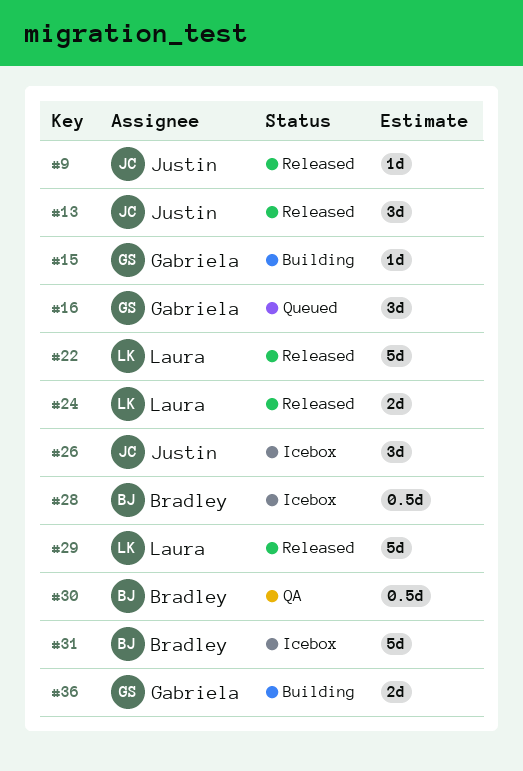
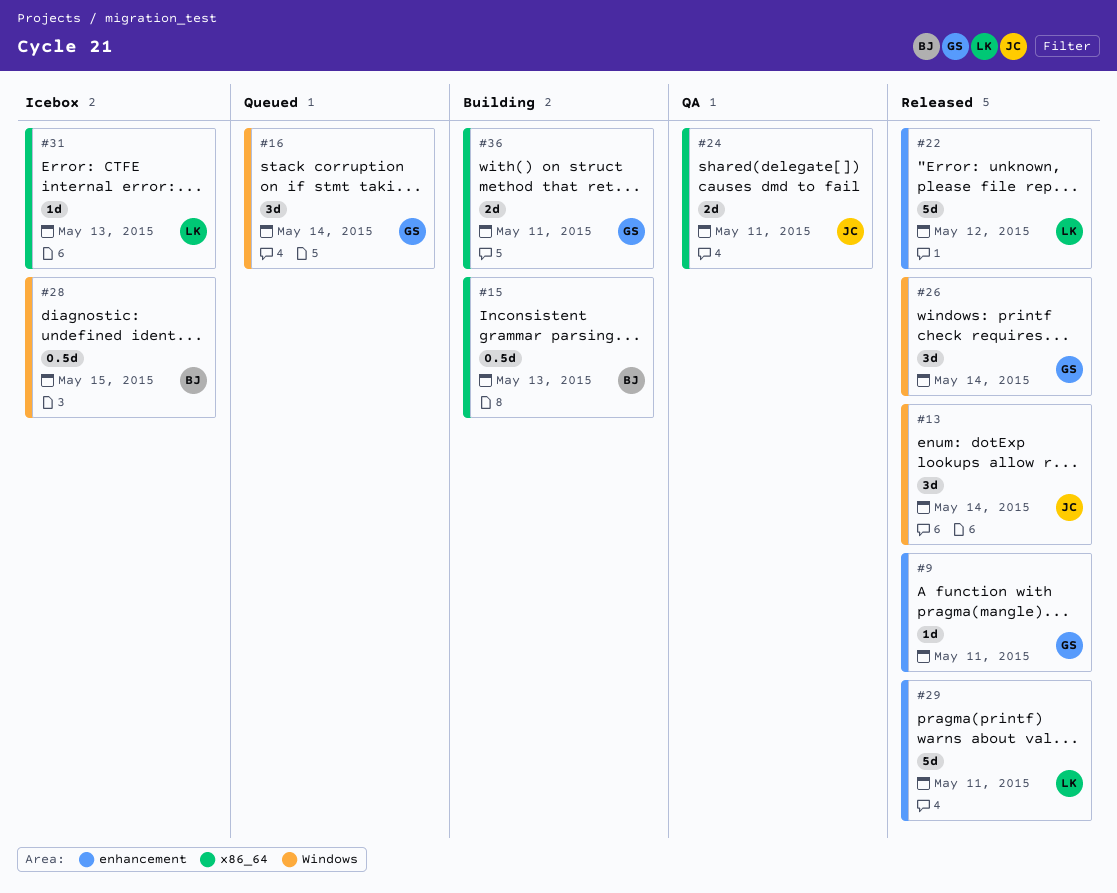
#9, owner: Justin -> Gabriela
#15, owner: Gabriela -> Bradley
#15, estimate: 1d -> 0.5d
#24, status: Released -> QA
#24, owner: Laura -> Justin
#26, status: Icebox -> Released
#26, owner: Justin -> Gabriela
#30: present -> none
#31, owner: Bradley -> Laura
#31, estimate: 5d -> 1d

